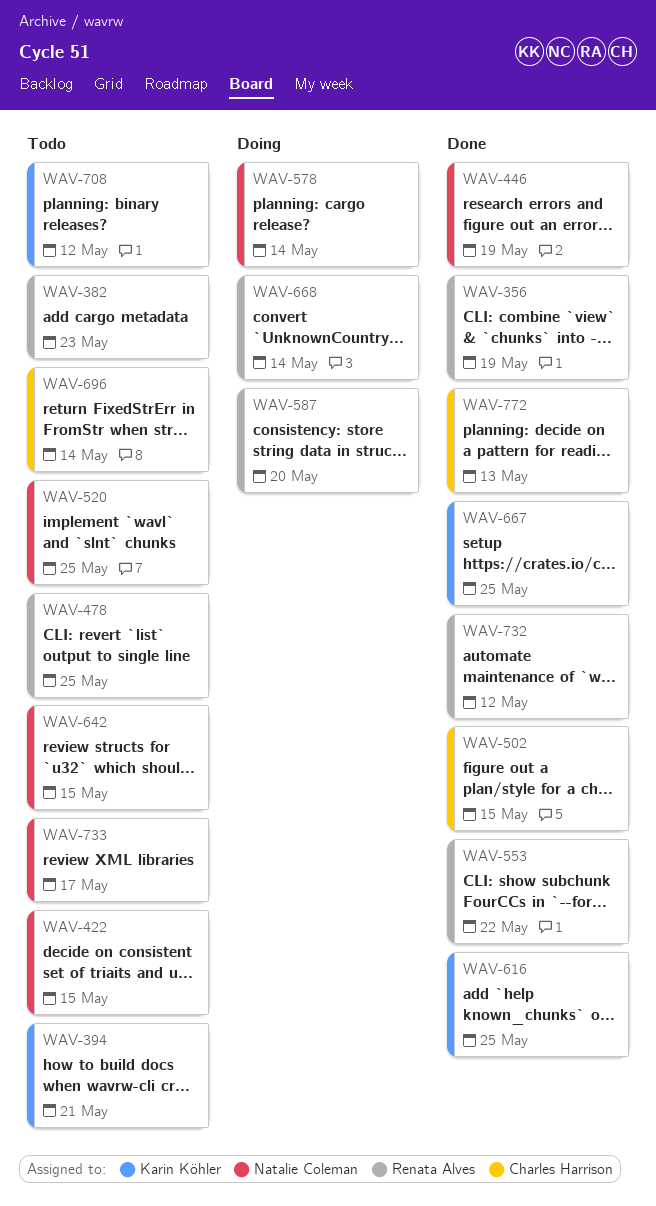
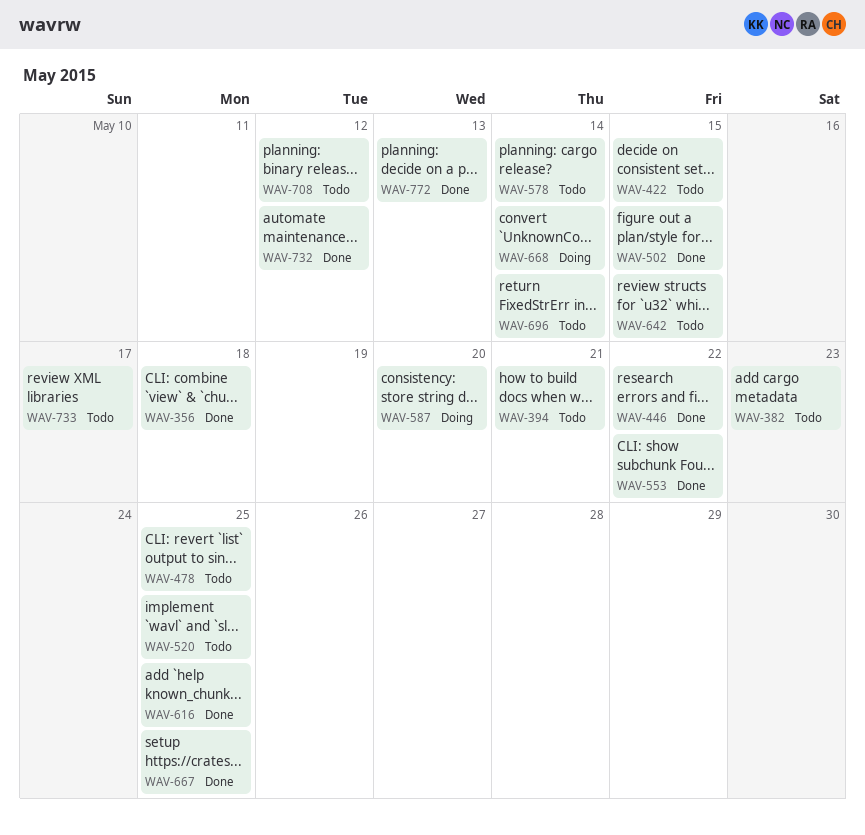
WAV-356, due: May 19 -> May 18
WAV-446, due: May 19 -> May 22
WAV-578, status: Doing -> Todo

